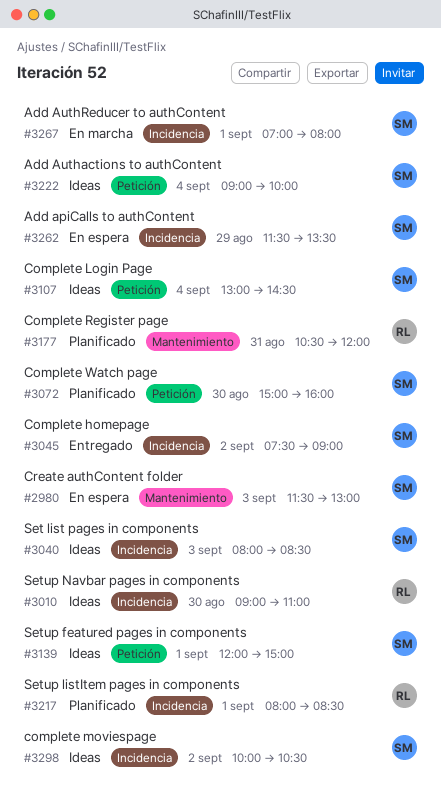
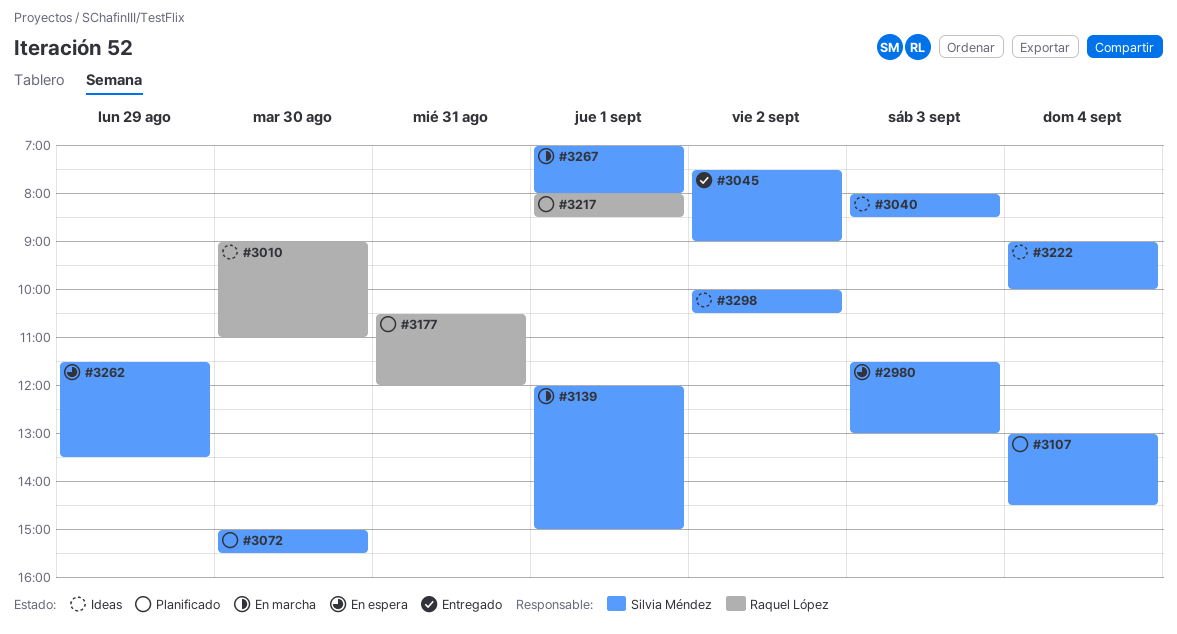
#3072, ends: 16:00 -> 15:30
#3107, status: Ideas -> Planificado
#3139, status: Ideas -> En marcha

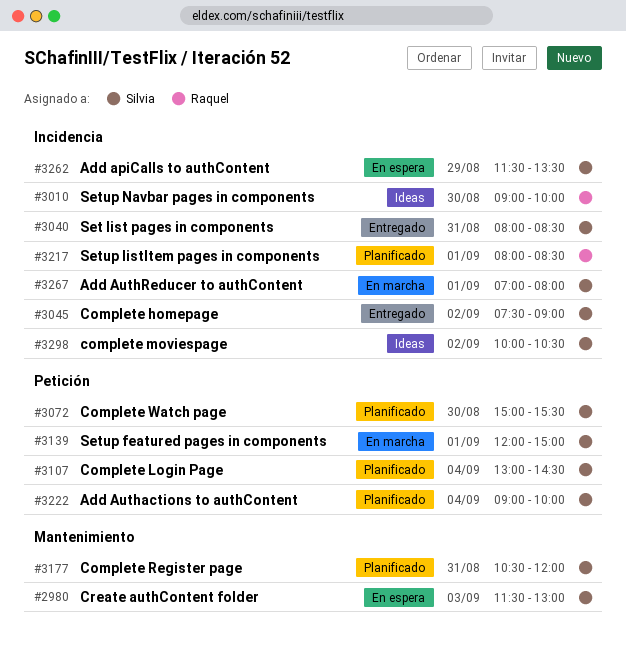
#3010, ends: 11:00 -> 10:00
#3040, status: Ideas -> Entregado
#3040, day: Sep 3 -> Aug 31
#3177, owner: Raquel López -> Silvia Méndez
#3222, status: Ideas -> Planificado

